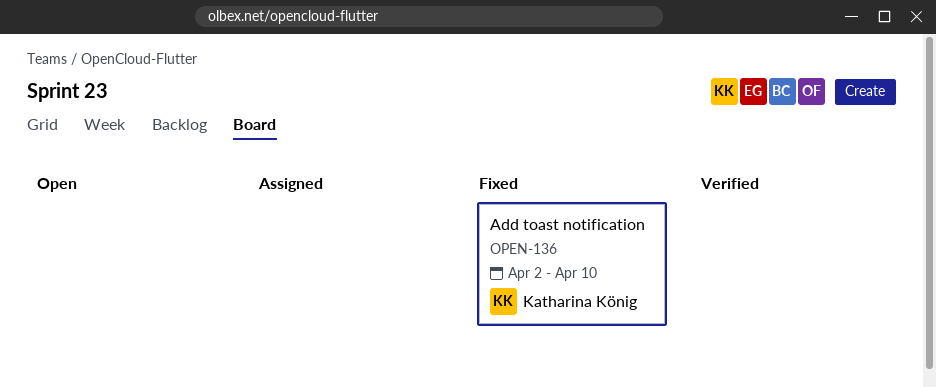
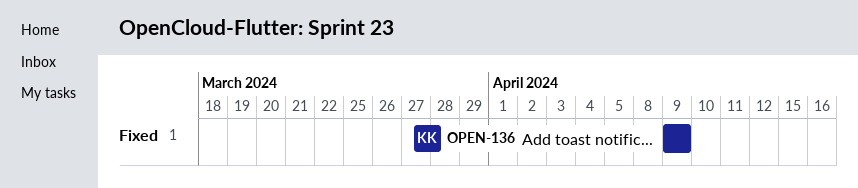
OPEN-136, start: Apr 2 -> Apr 9
OPEN-136, due: Apr 10 -> Apr 9

